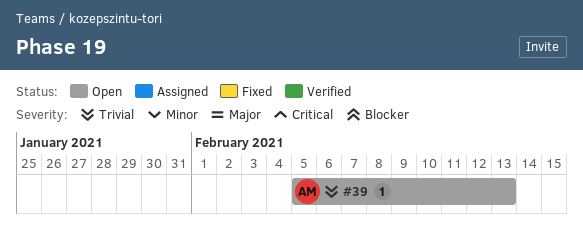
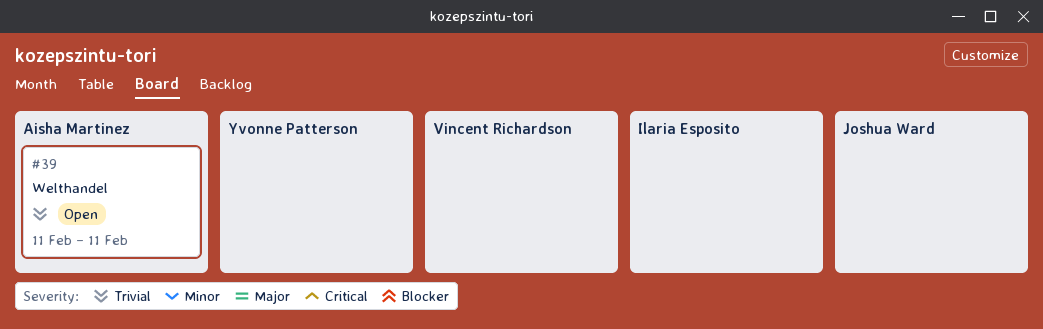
#39, start: Feb 5 -> Feb 11
#39, due: Feb 13 -> Feb 11

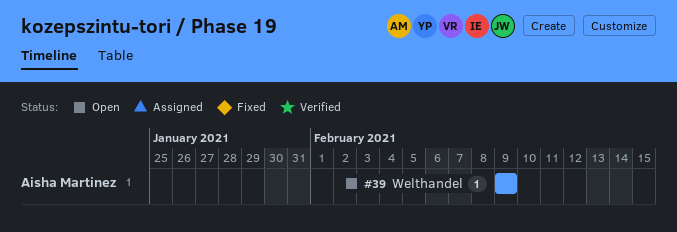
#39, start: Feb 11 -> Feb 9
#39, due: Feb 11 -> Feb 9

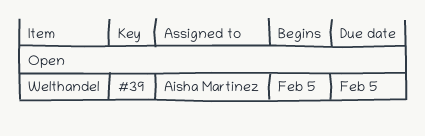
#39, start: Feb 9 -> Feb 5
#39, due: Feb 9 -> Feb 5

